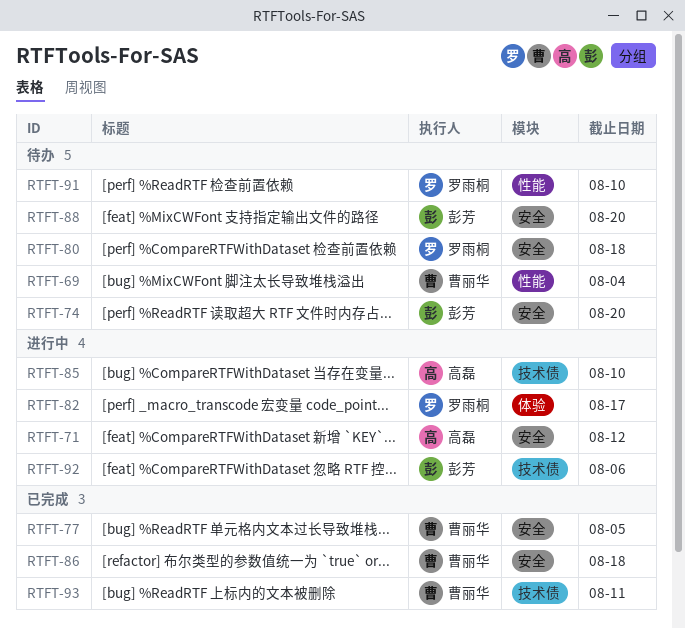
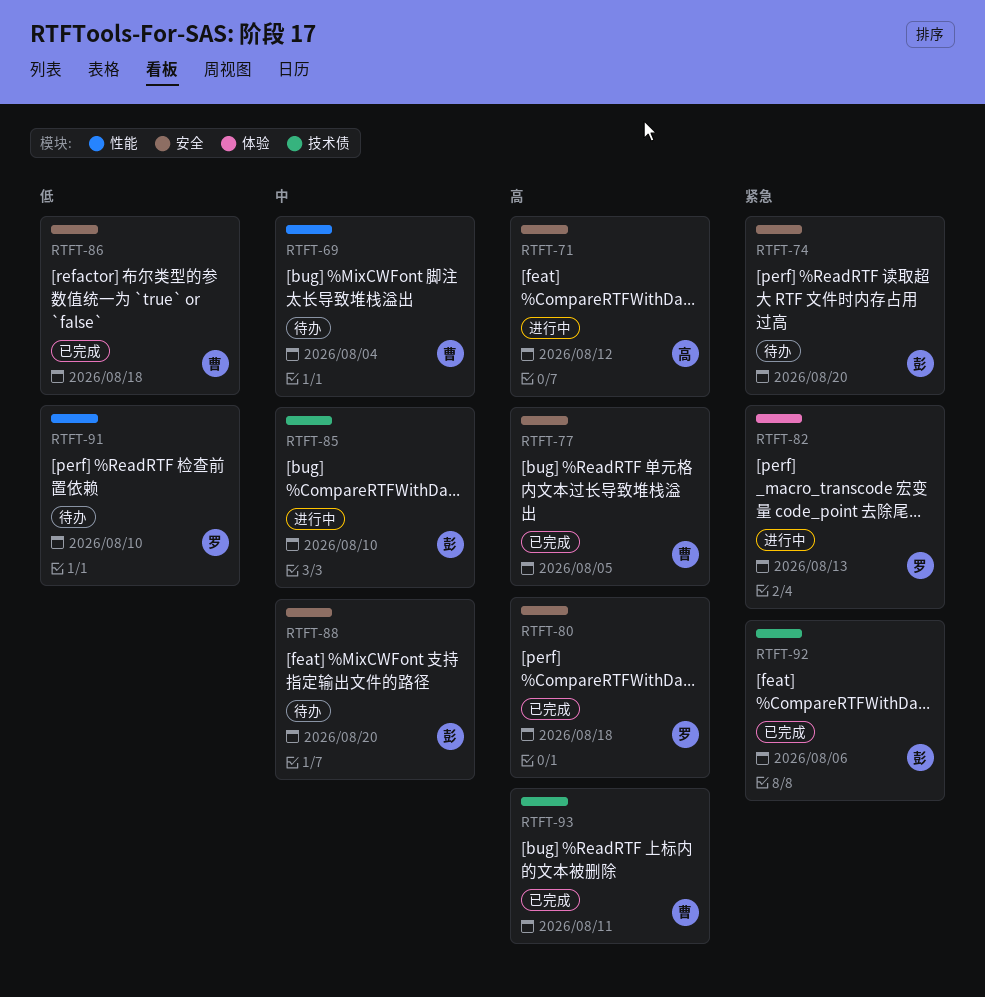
RTFT-80, status: 待办 -> 已完成
RTFT-82, due: Aug 17 -> Aug 13
RTFT-85, owner: 高磊 -> 彭芳
RTFT-92, status: 进行中 -> 已完成

